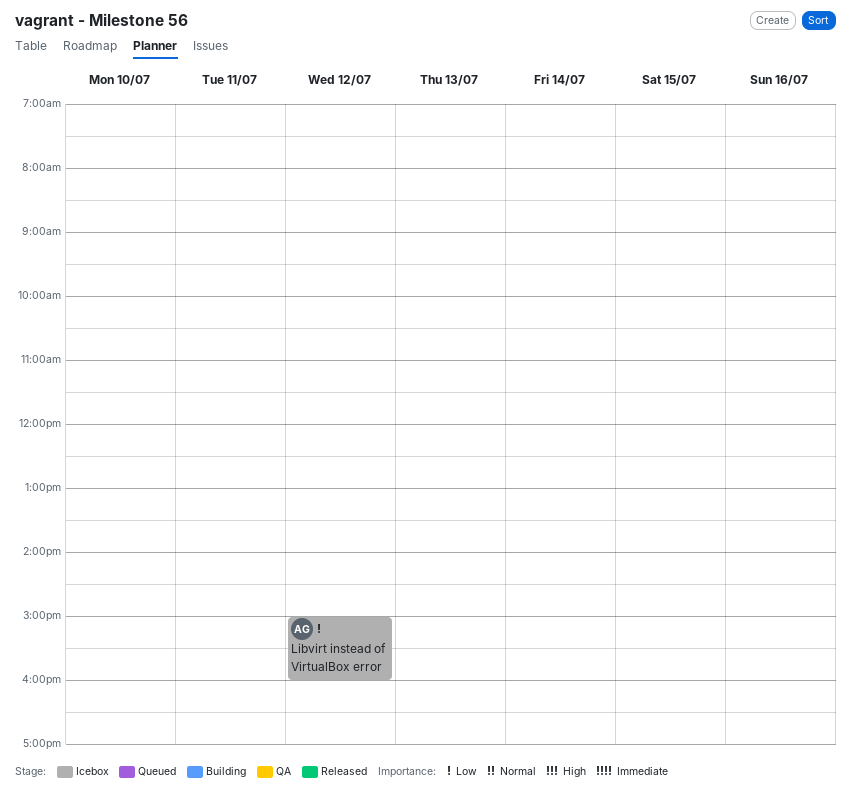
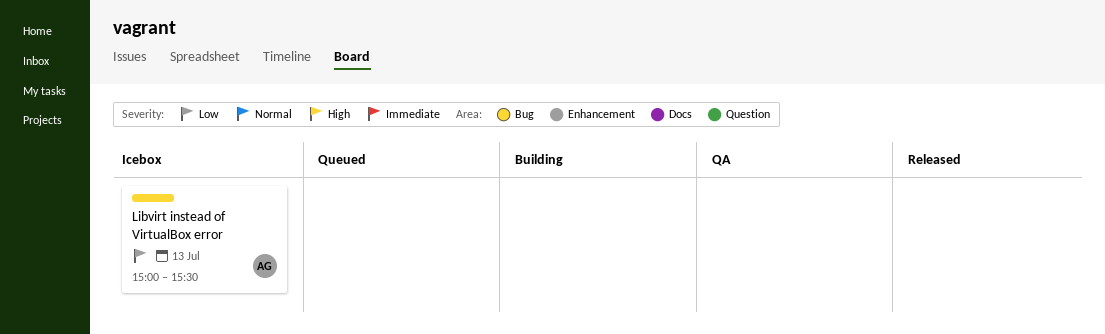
Libvirt instead of VirtualBox error, day: Jul 12 -> Jul 13
Libvirt instead of VirtualBox error, ends: 16:00 -> 15:30

